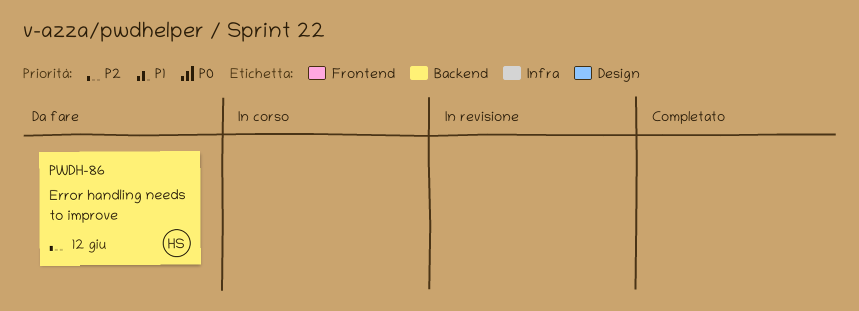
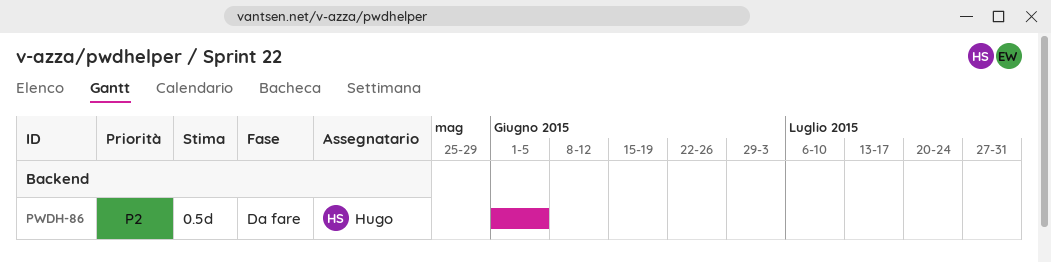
PWDH-86, due: Jun 12 -> Jun 5

